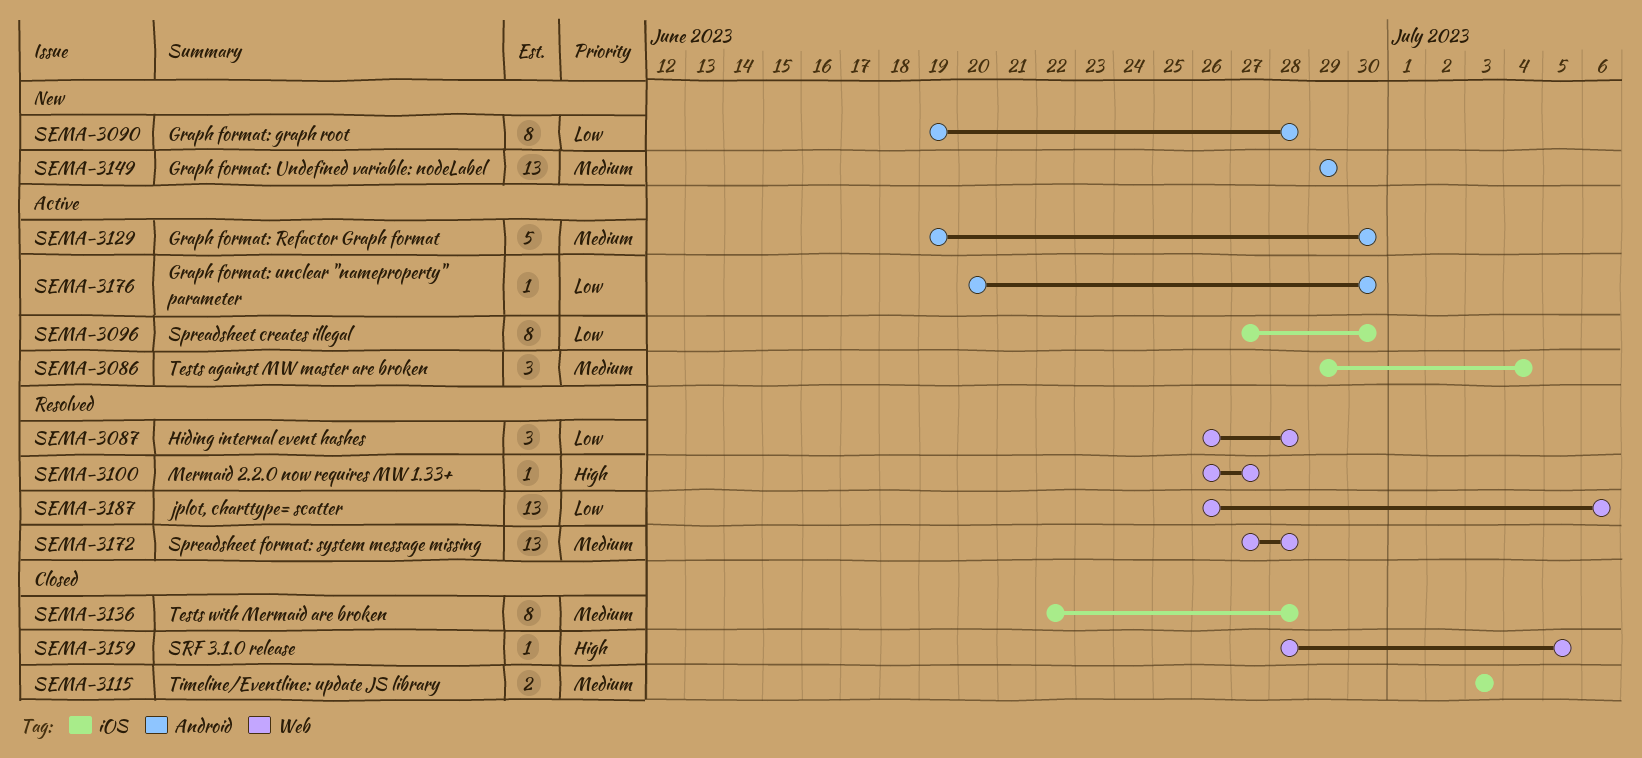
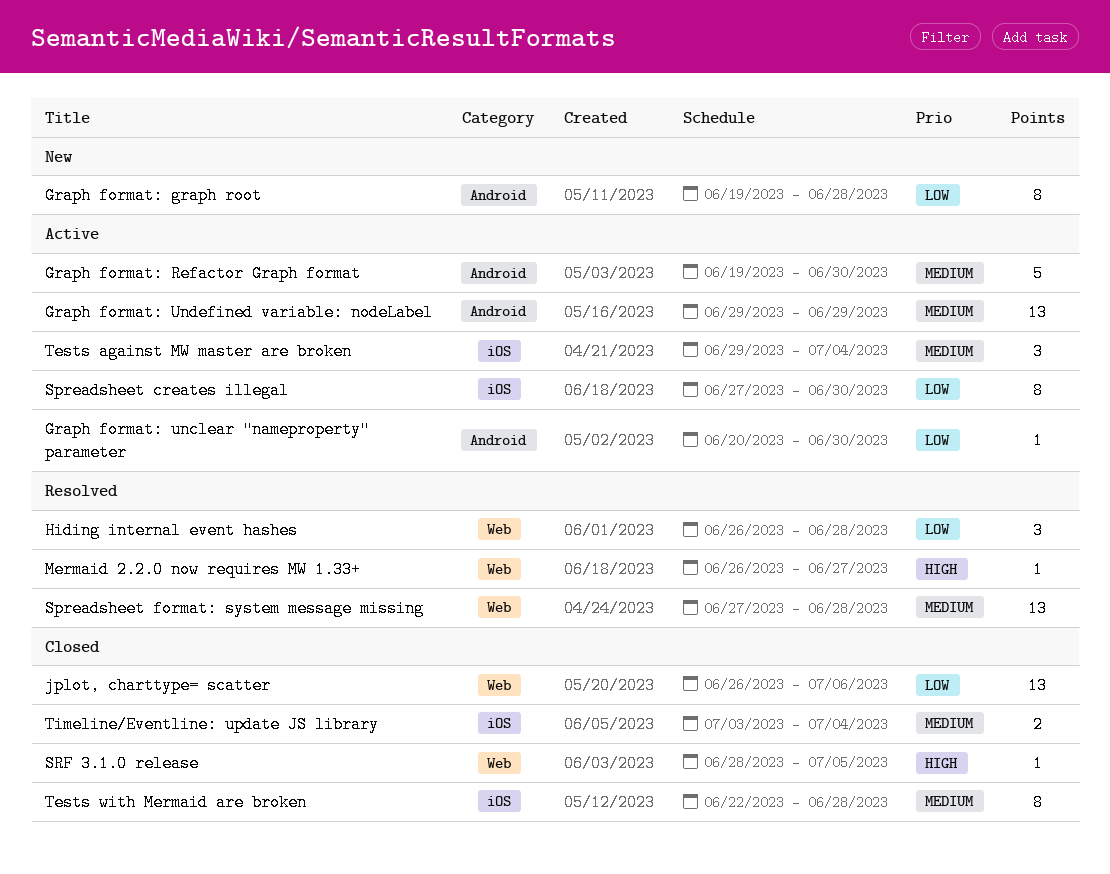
Graph format: Undefined variable: nodeLabel, status: New -> Active
jplot, charttype= scatter, status: Resolved -> Closed
Timeline/Eventline: update JS library, due: Jul 3 -> Jul 4

